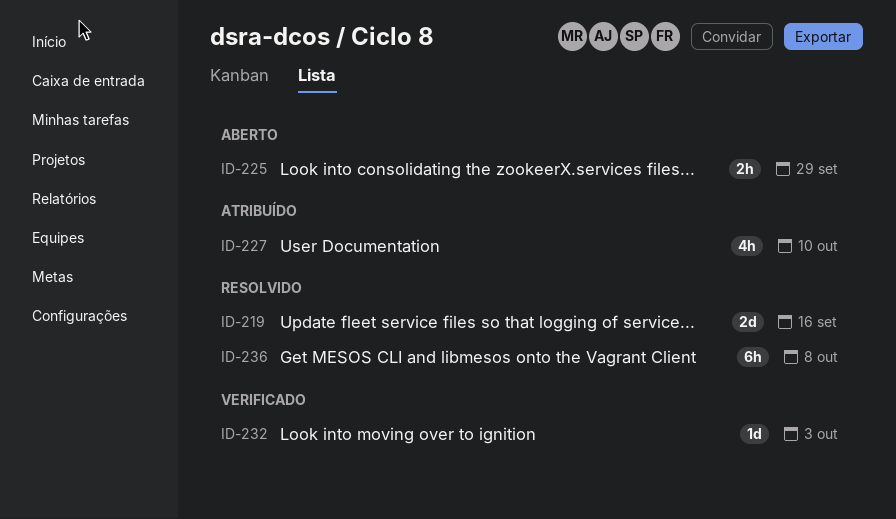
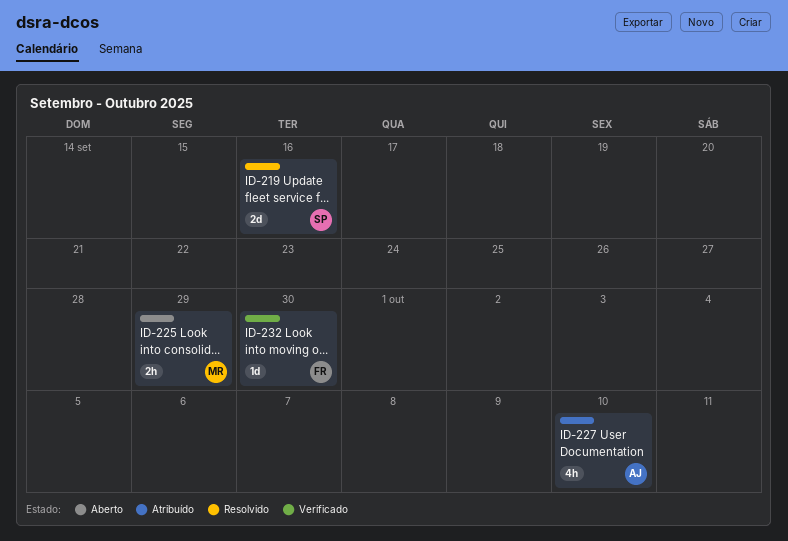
ID-232, due: Oct 3 -> Sep 30
ID-236: present -> none

